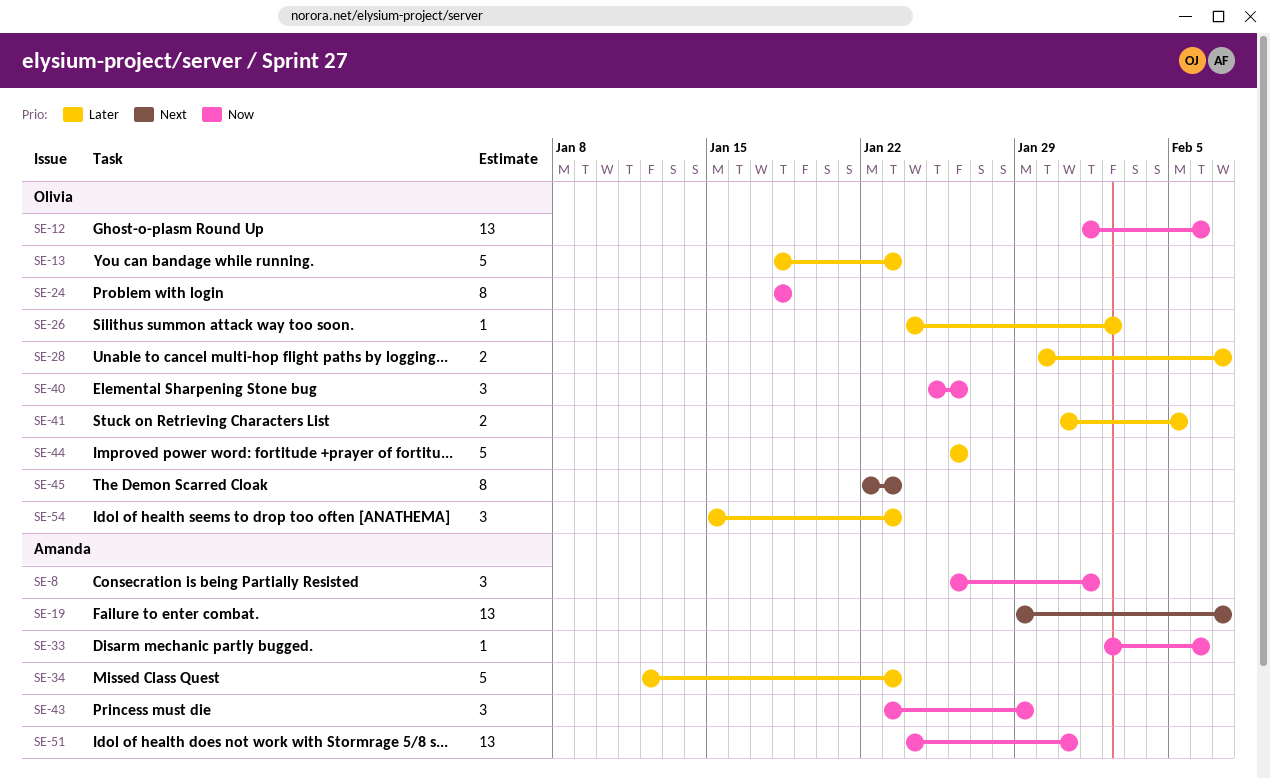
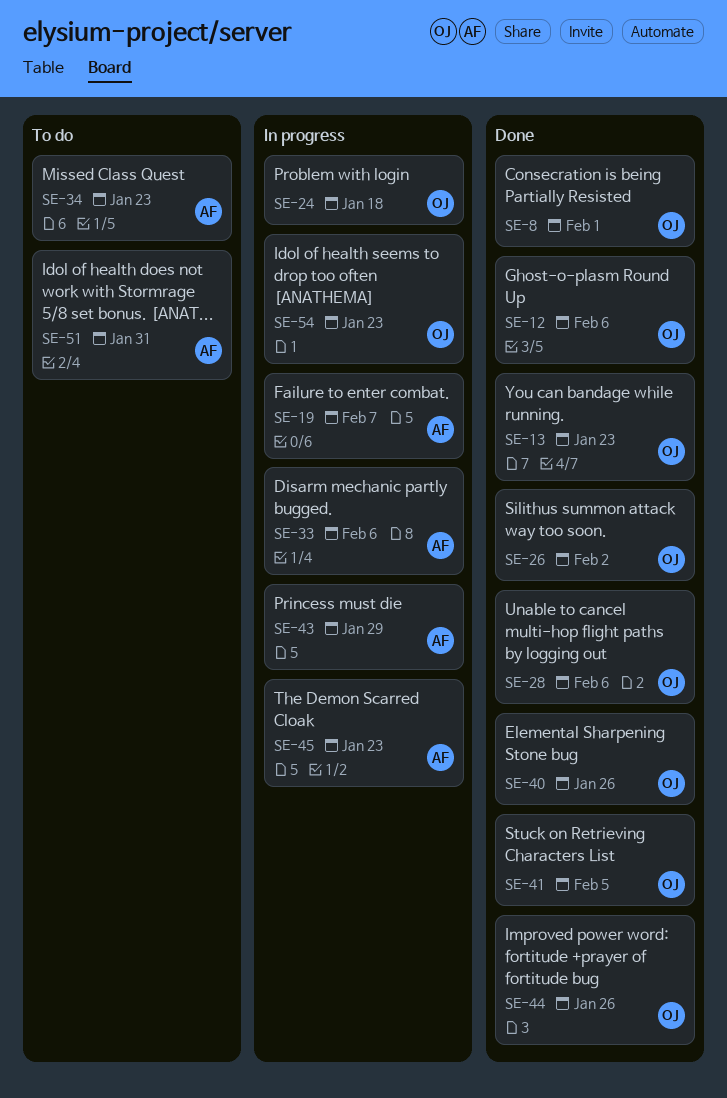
SE-8, owner: Amanda -> Olivia
SE-28, due: Feb 7 -> Feb 6
SE-45, owner: Olivia -> Amanda

